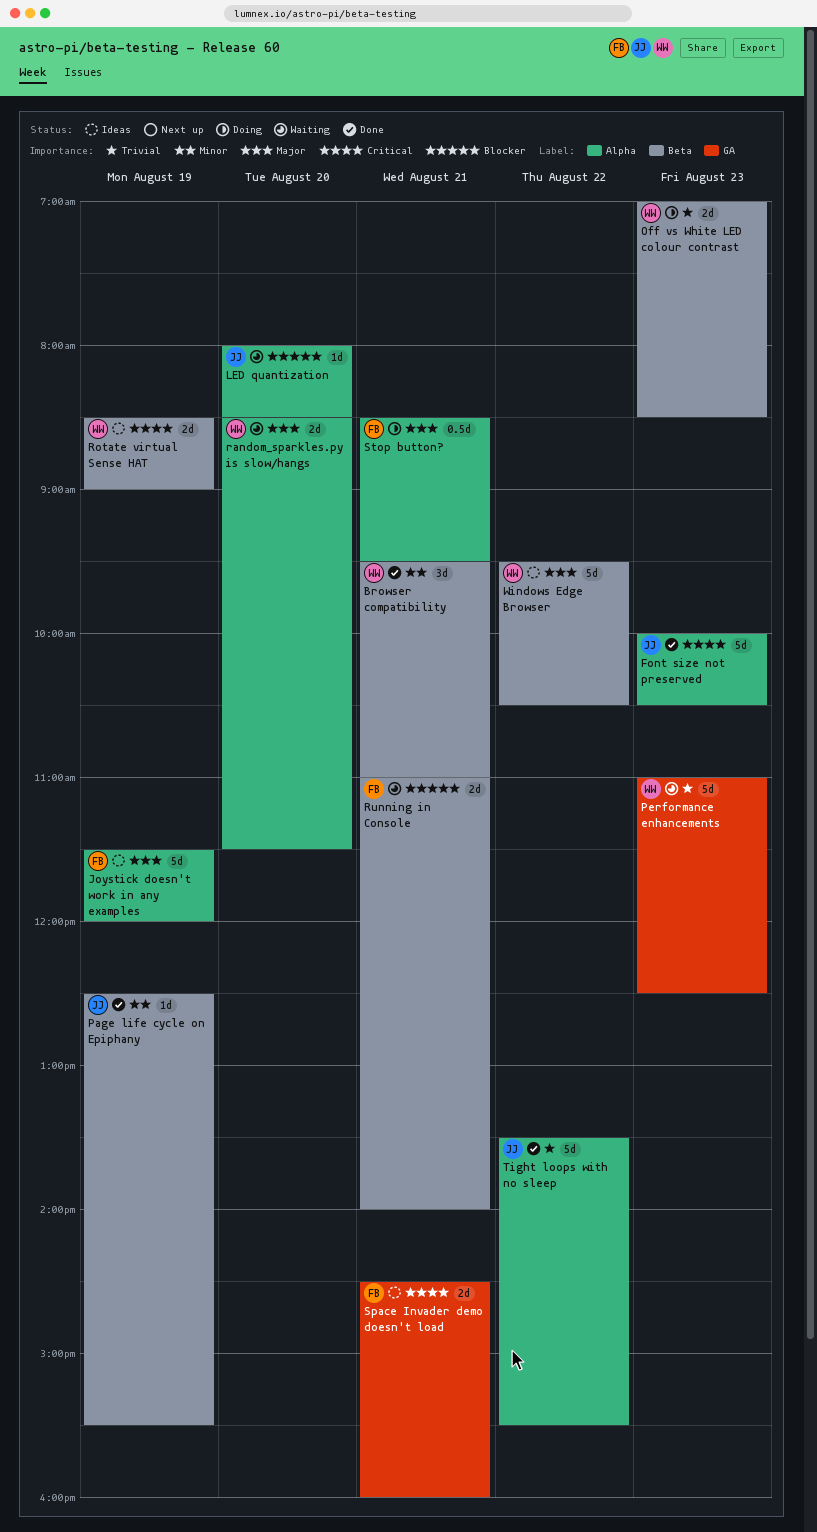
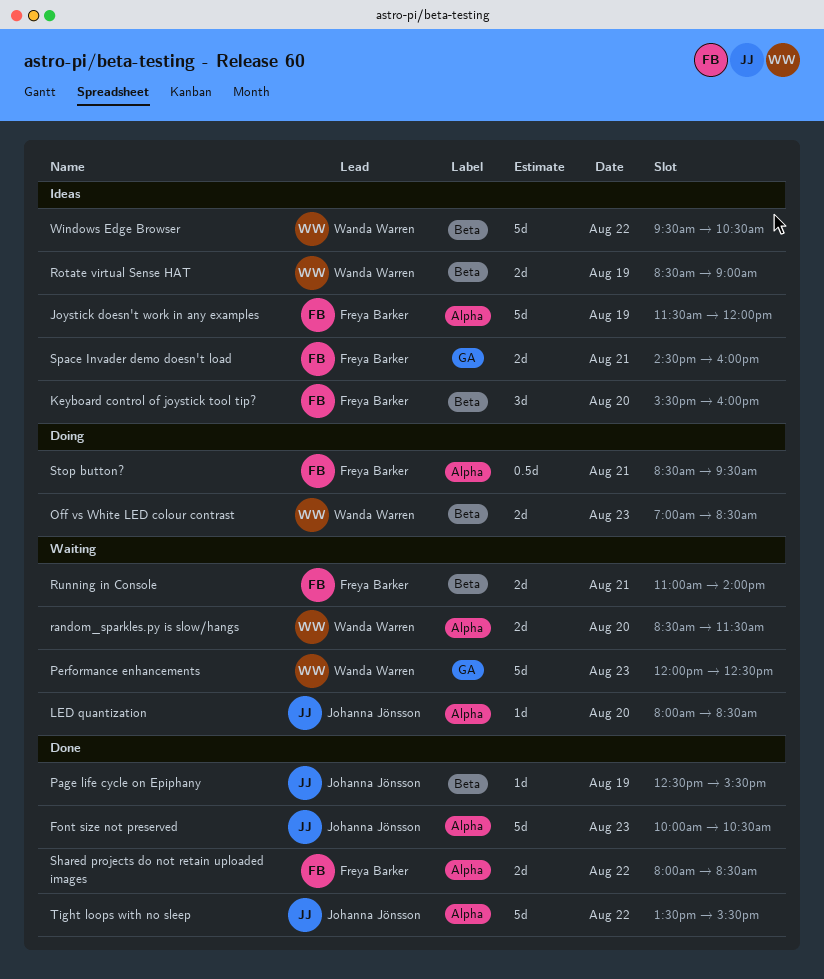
Browser compatibility: present -> none
Keyboard control of joystick tool tip?: none -> present
Performance enhancements, begins: 11:00 -> 12:00
Shared projects do not retain uploaded images: none -> present

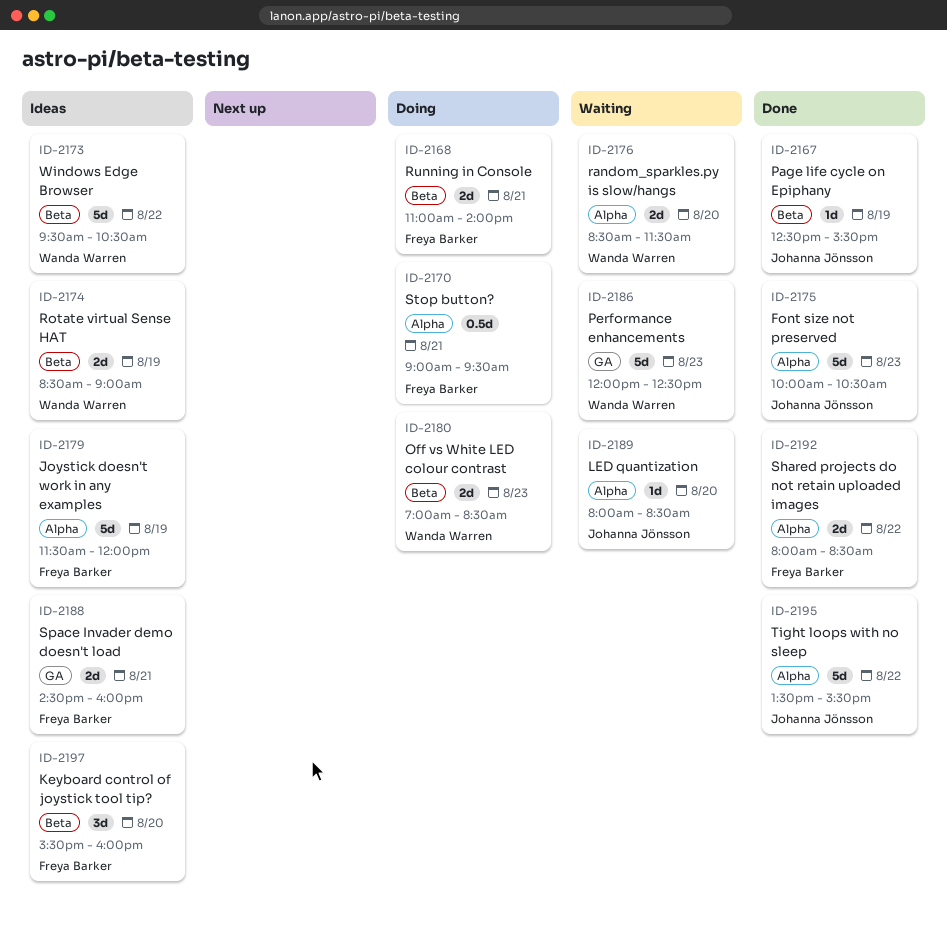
Running in Console, status: Waiting -> Doing
Stop button?, begins: 08:30 -> 09:00

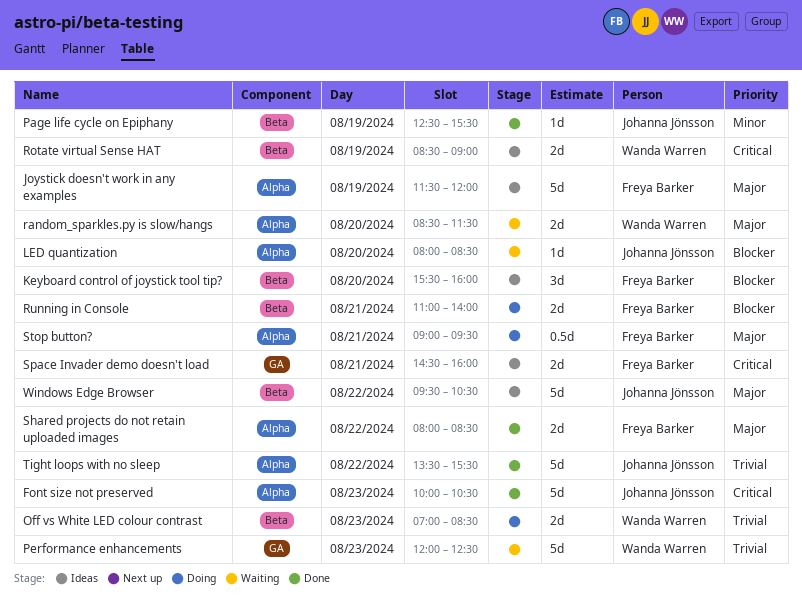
Windows Edge Browser, owner: Wanda Warren -> Johanna Jönsson

